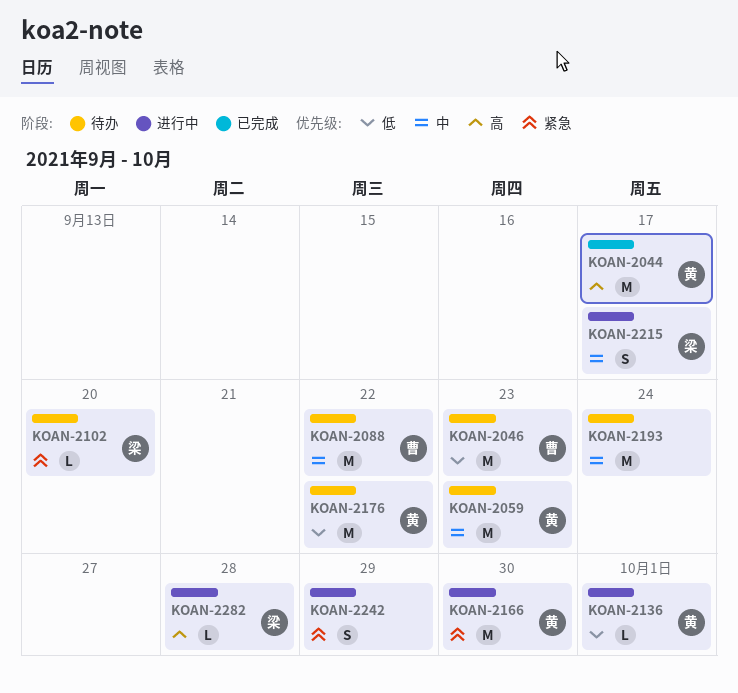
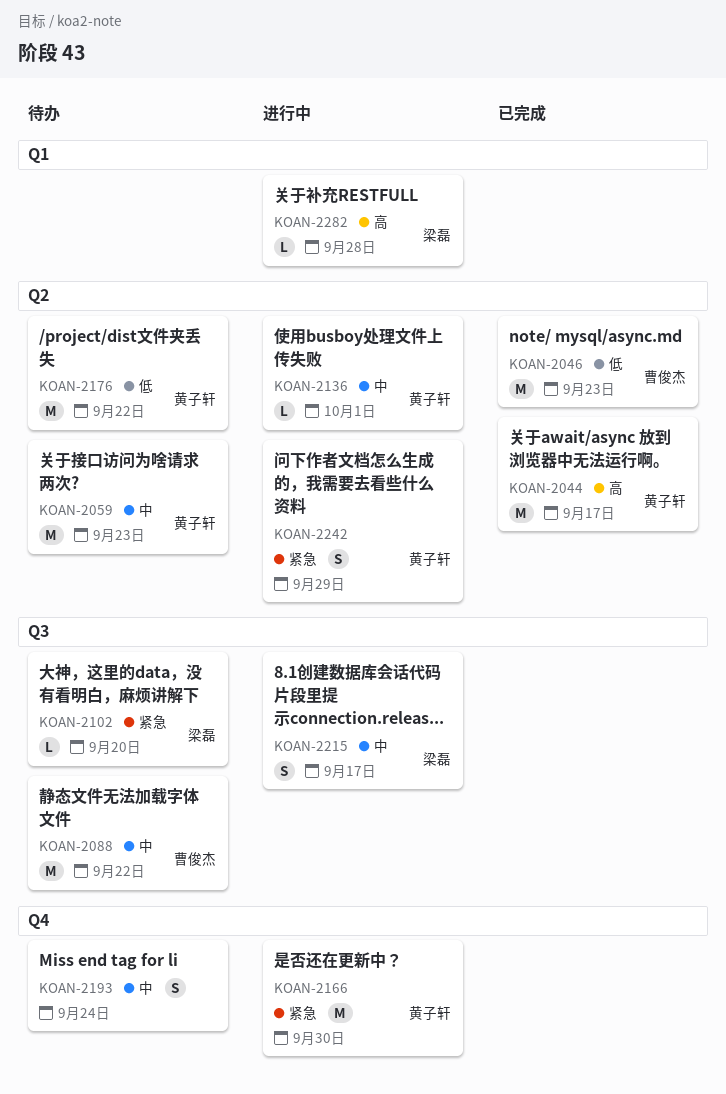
KOAN-2046, status: 待办 -> 已完成
KOAN-2136, priority: 低 -> 中
KOAN-2193, estimate: M -> S
KOAN-2242, owner: none -> 黄子轩

